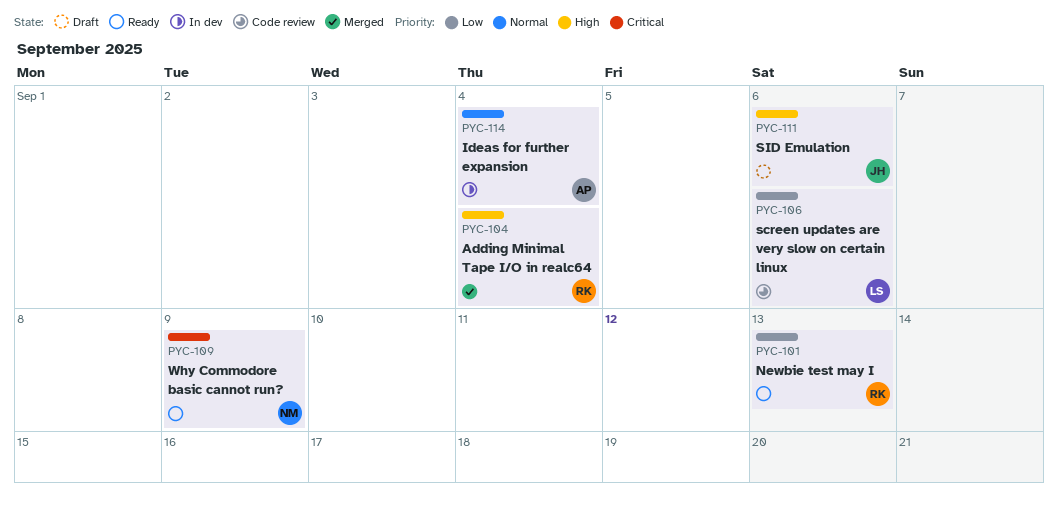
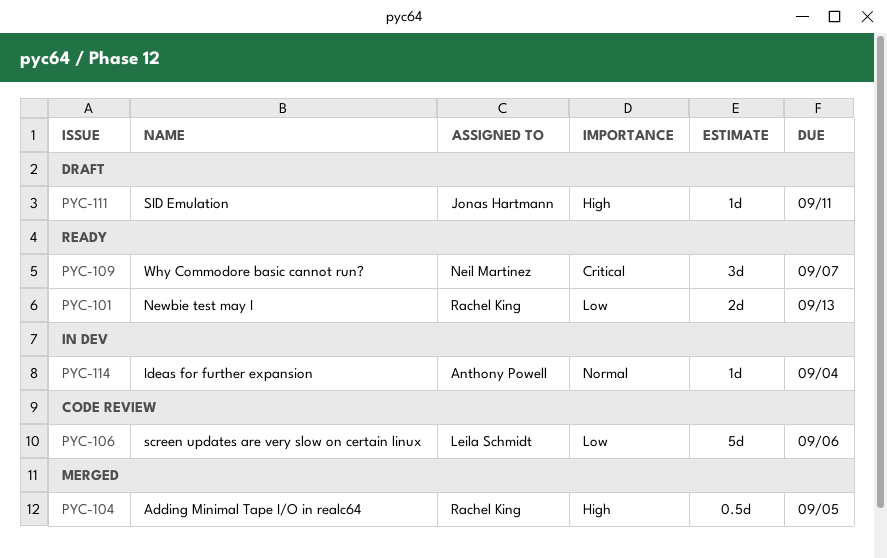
PYC-104, due: Sep 4 -> Sep 5
PYC-109, due: Sep 9 -> Sep 7
PYC-111, due: Sep 6 -> Sep 11

